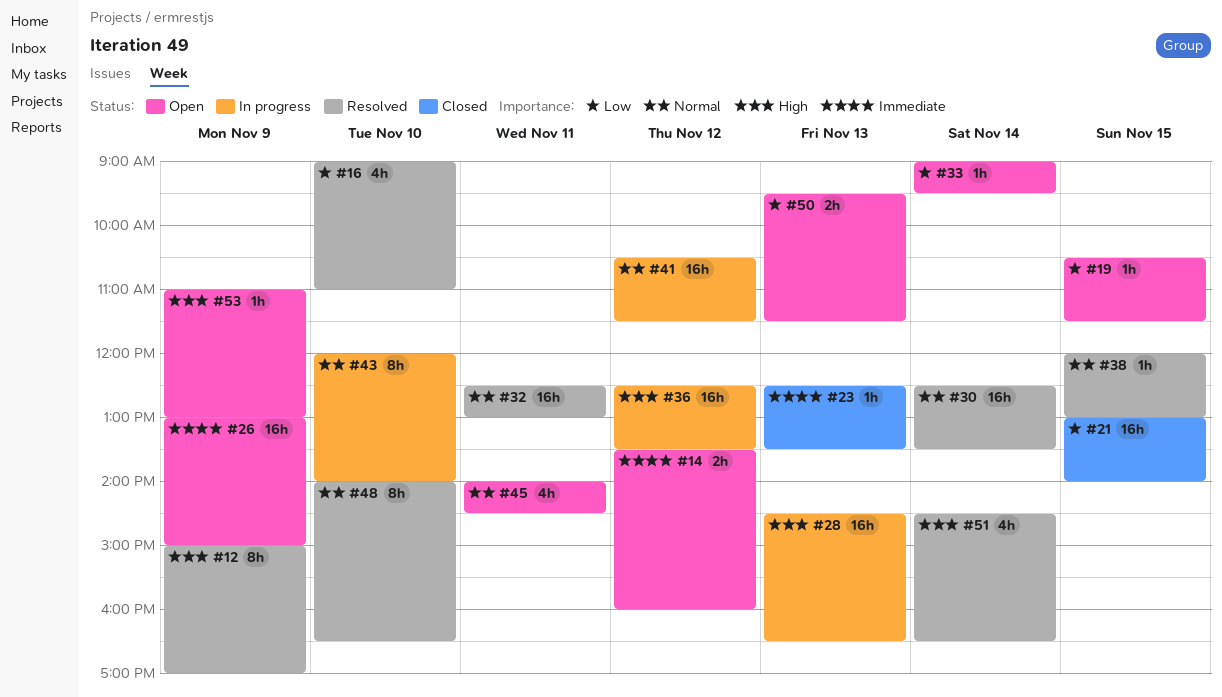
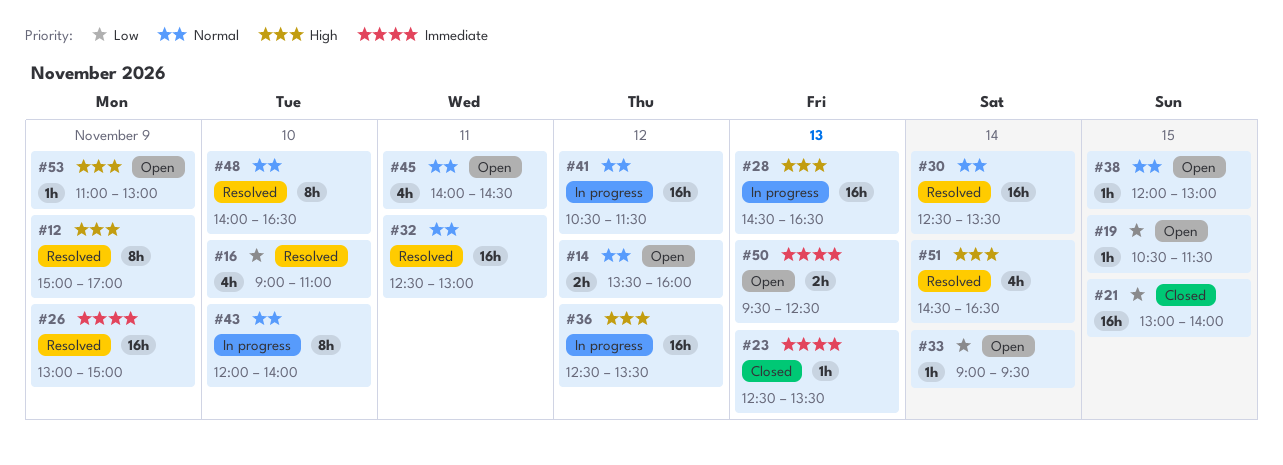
#14, priority: Immediate -> Normal
#26, status: Open -> Resolved
#38, status: Resolved -> Open
#50, priority: Low -> Immediate
#50, ends: 11:30 -> 12:30

